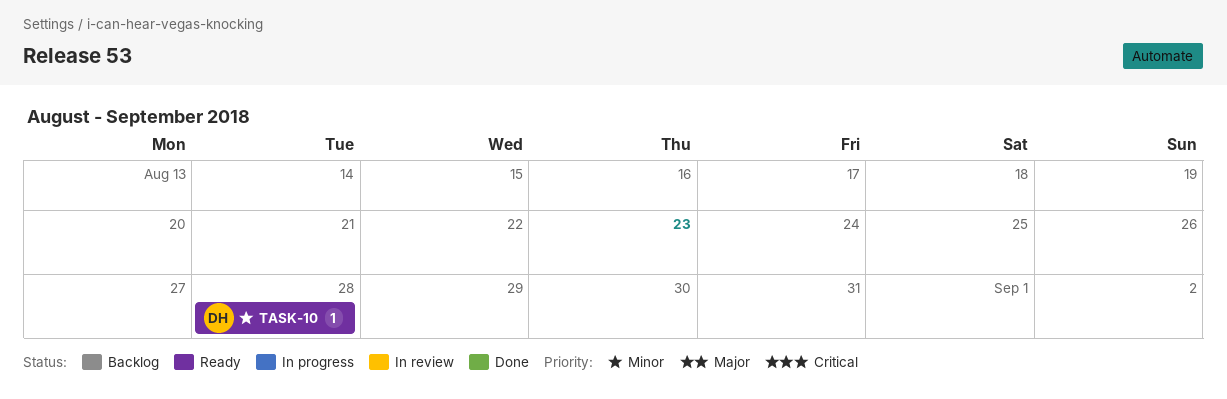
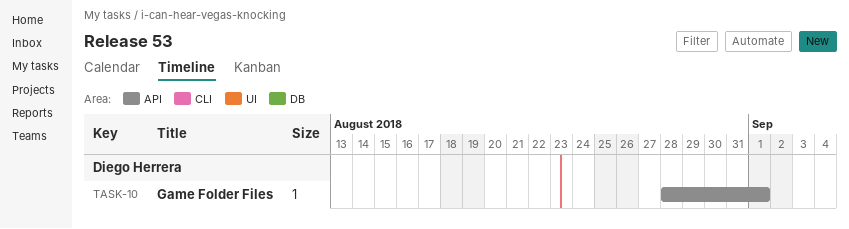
TASK-10, due: Aug 28 -> Sep 1

